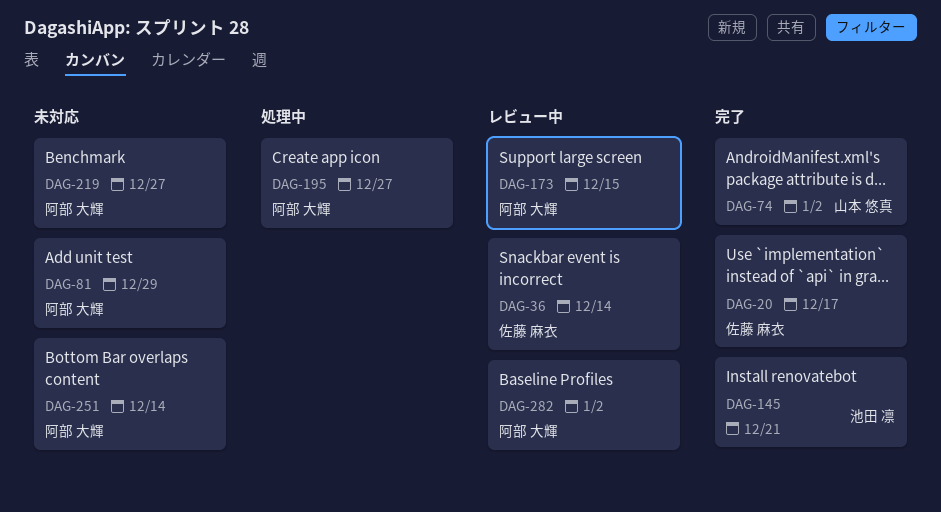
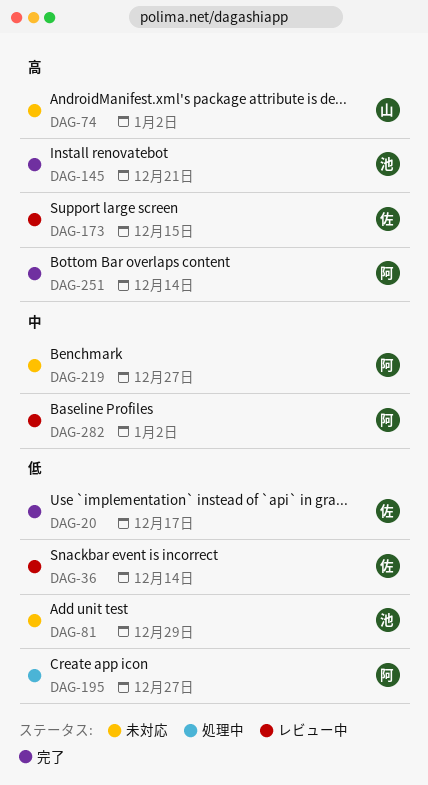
DAG-74, status: 完了 -> 未対応
DAG-81, owner: 阿部 大輝 -> 池田 凛
DAG-173, owner: 阿部 大輝 -> 佐藤 麻衣
DAG-251, status: 未対応 -> 完了

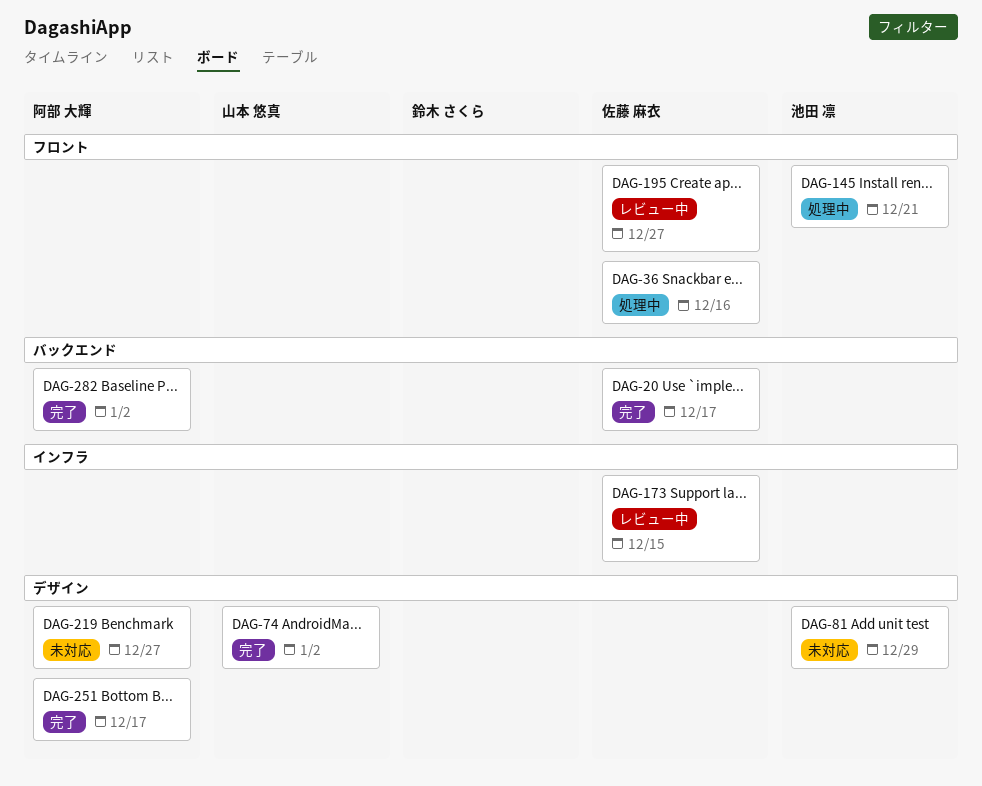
DAG-36, status: レビュー中 -> 処理中
DAG-36, due: Dec 14 -> Dec 16
DAG-74, status: 未対応 -> 完了
DAG-145, status: 完了 -> 処理中
DAG-195, status: 処理中 -> レビュー中
DAG-195, owner: 阿部 大輝 -> 佐藤 麻衣
DAG-251, due: Dec 14 -> Dec 17
DAG-282, status: レビュー中 -> 完了

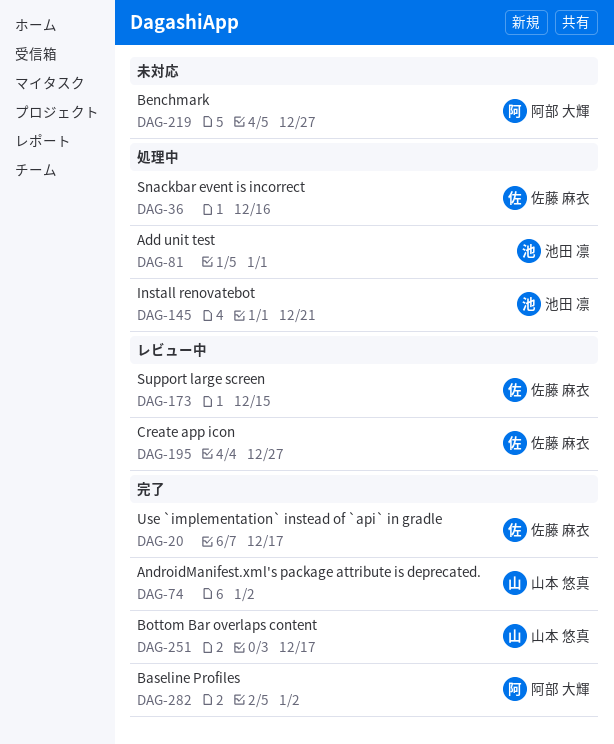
DAG-81, status: 未対応 -> 処理中
DAG-81, due: Dec 29 -> Jan 1
DAG-251, owner: 阿部 大輝 -> 山本 悠真

